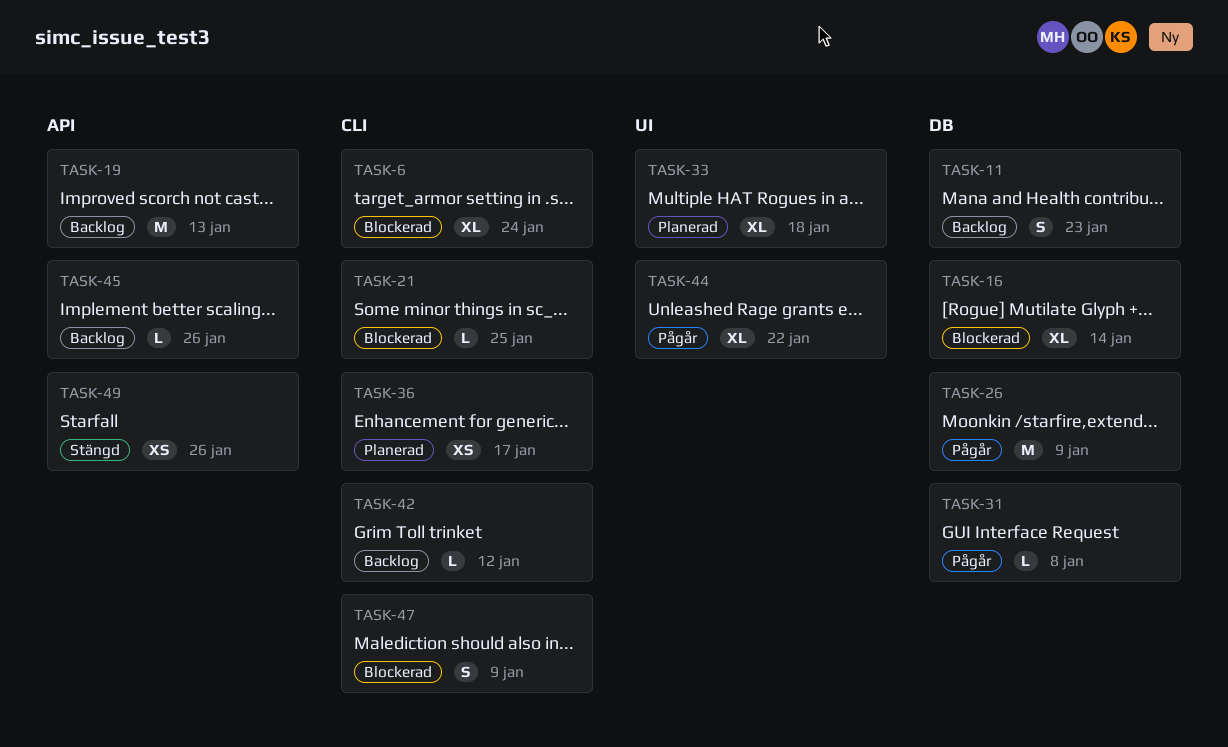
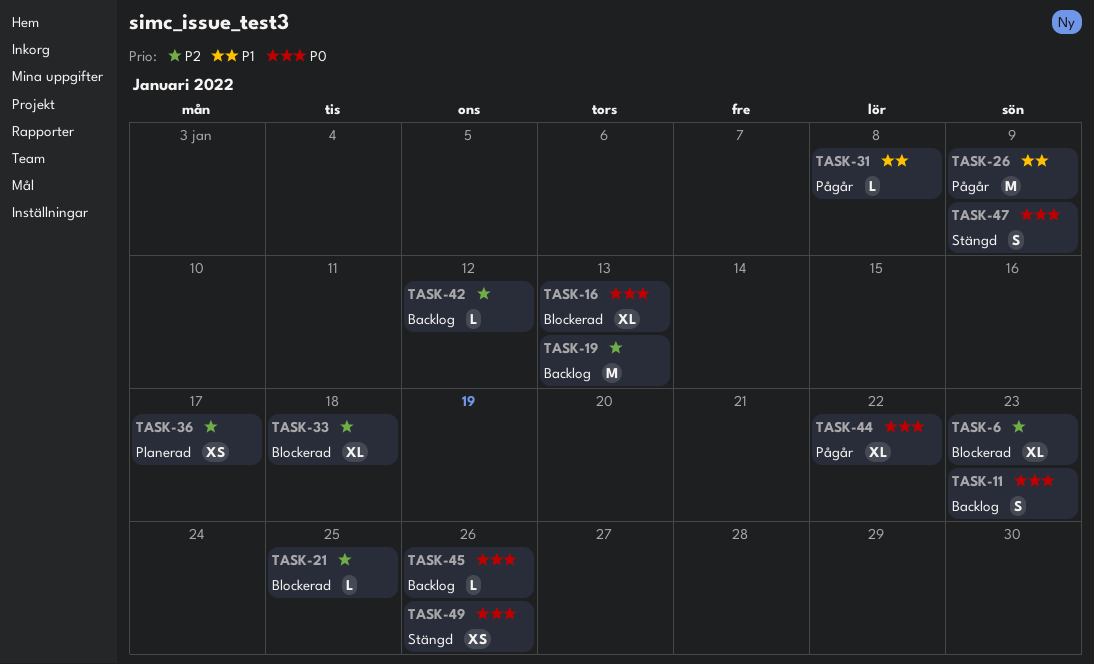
TASK-6, due: Jan 24 -> Jan 23
TASK-16, due: Jan 14 -> Jan 13
TASK-33, status: Planerad -> Blockerad
TASK-47, status: Blockerad -> Stängd

